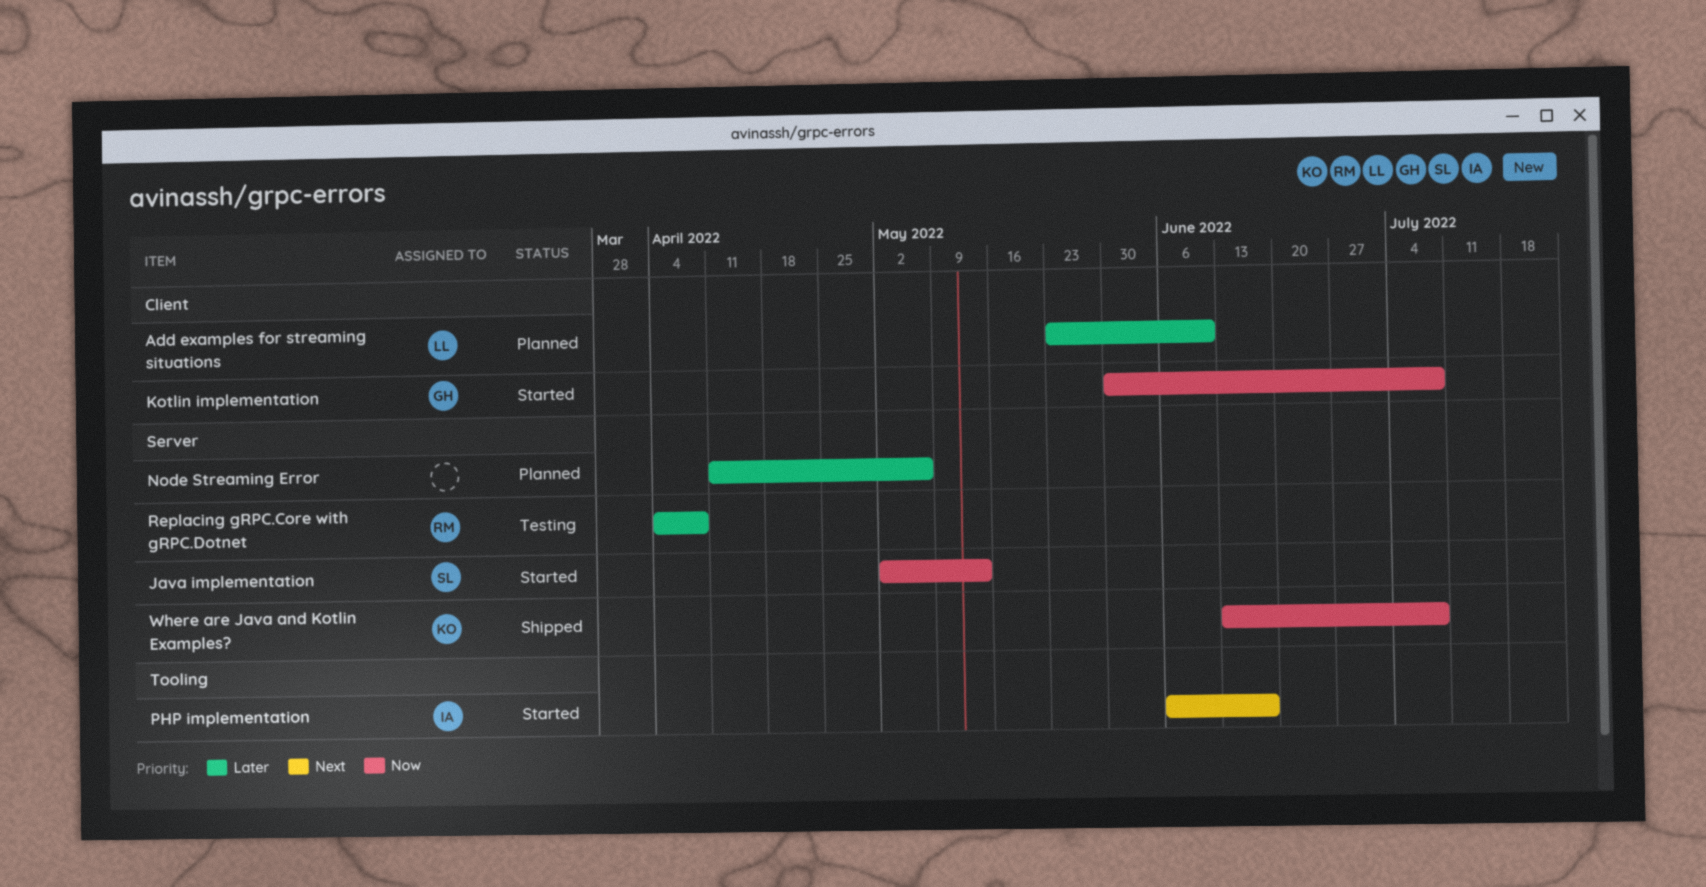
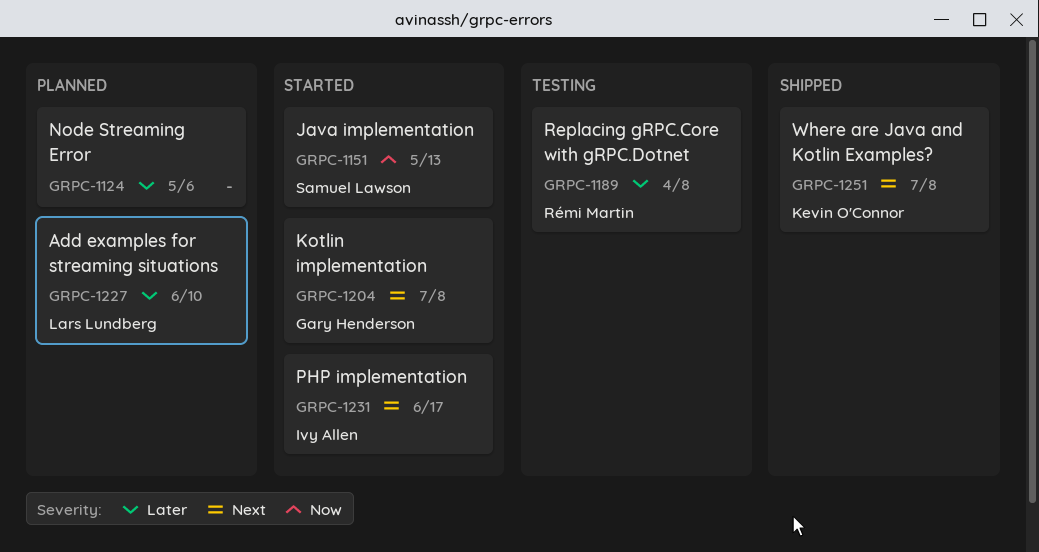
Kotlin implementation, priority: Now -> Next
Where are Java and Kotlin Examples?, priority: Now -> Next

